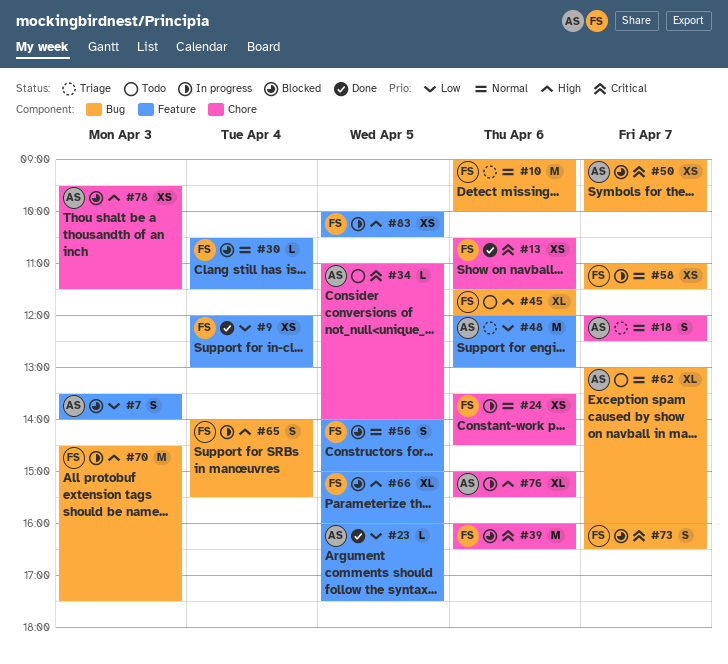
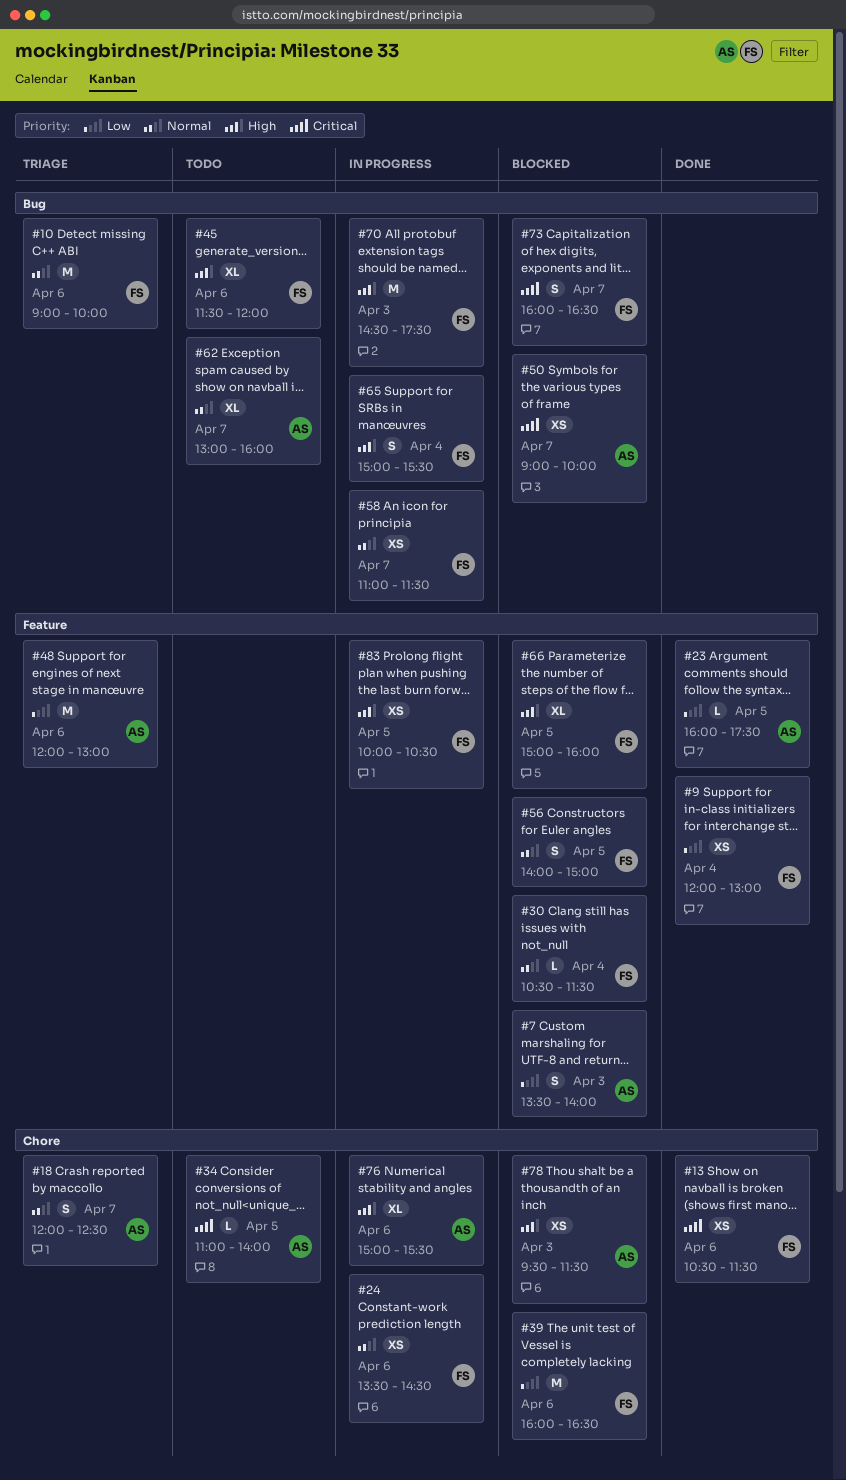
#39, priority: Critical -> Low
#65, begins: 14:00 -> 15:00

